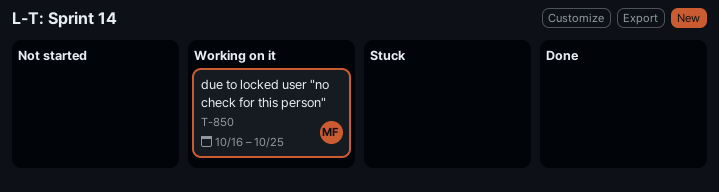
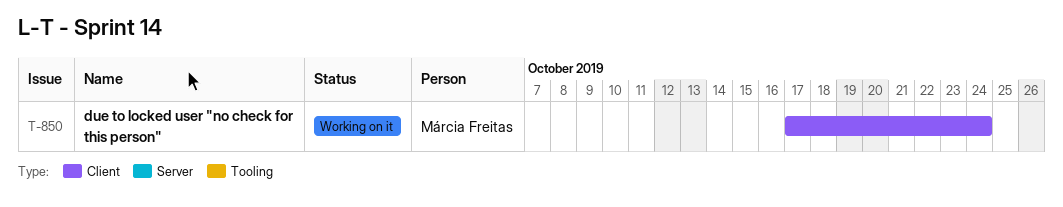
T-850, start: Oct 16 -> Oct 17
T-850, due: Oct 25 -> Oct 24

